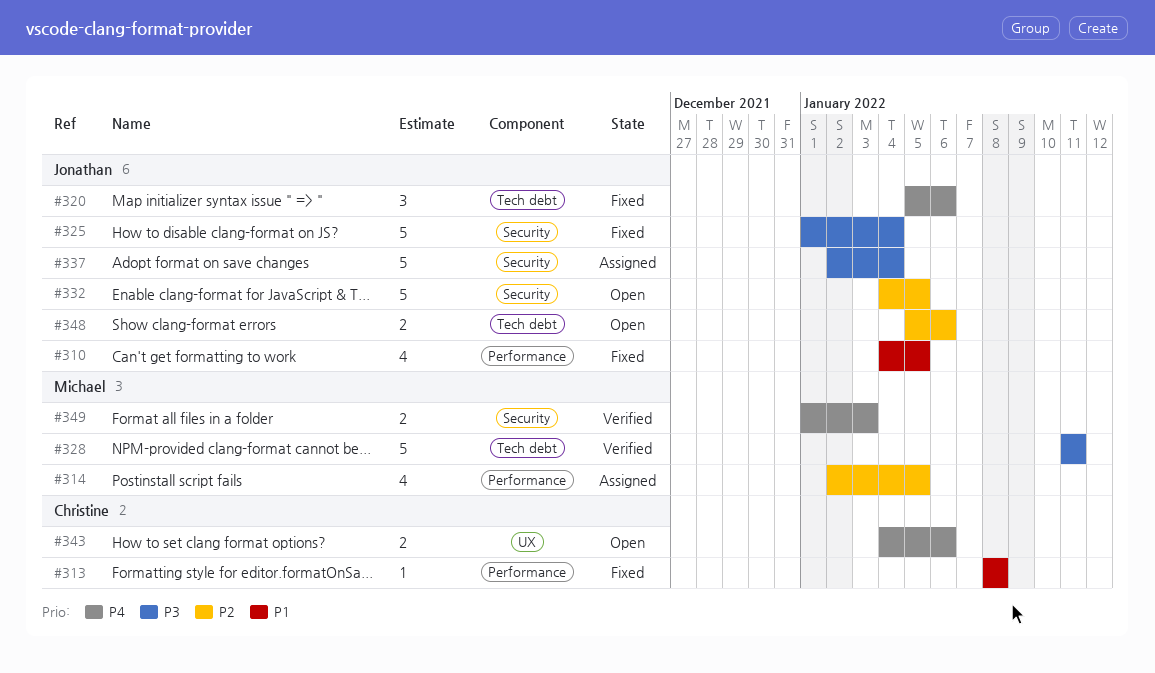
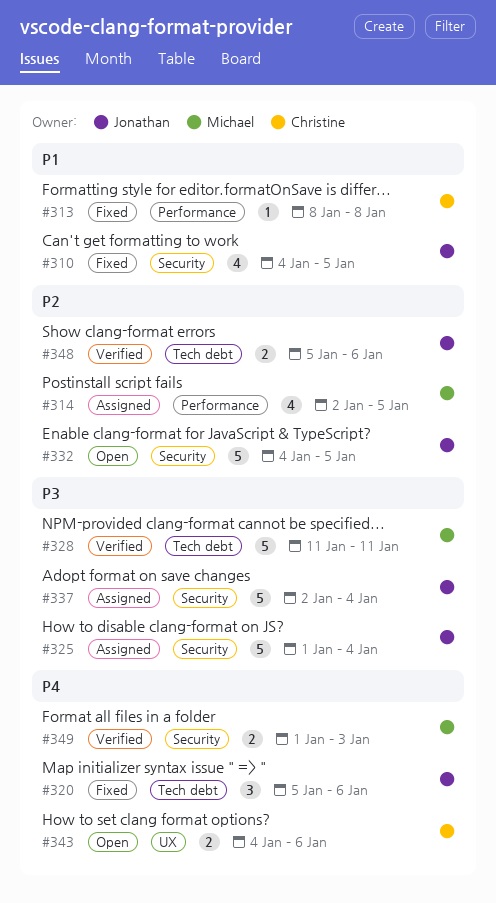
#310, label: Performance -> Security
#325, status: Fixed -> Assigned
#348, status: Open -> Verified

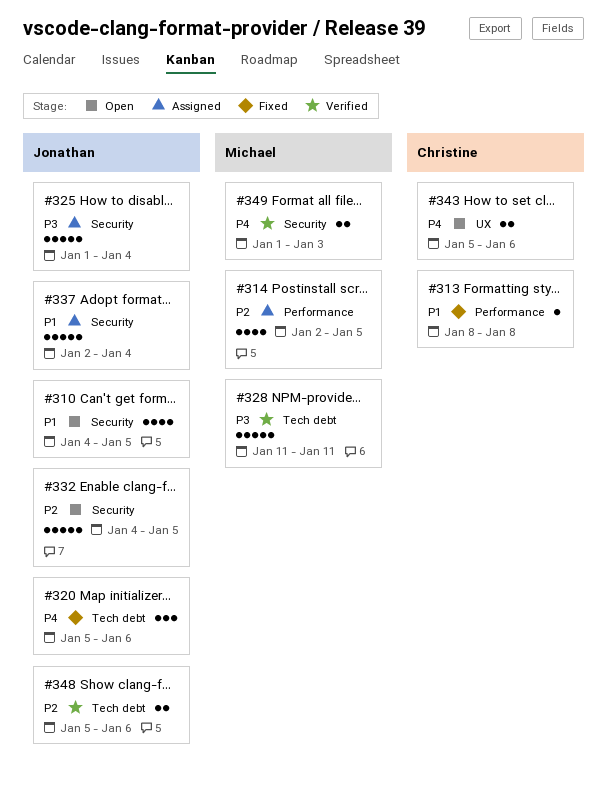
#310, status: Fixed -> Open
#337, priority: P3 -> P1
#343, start: Jan 4 -> Jan 5

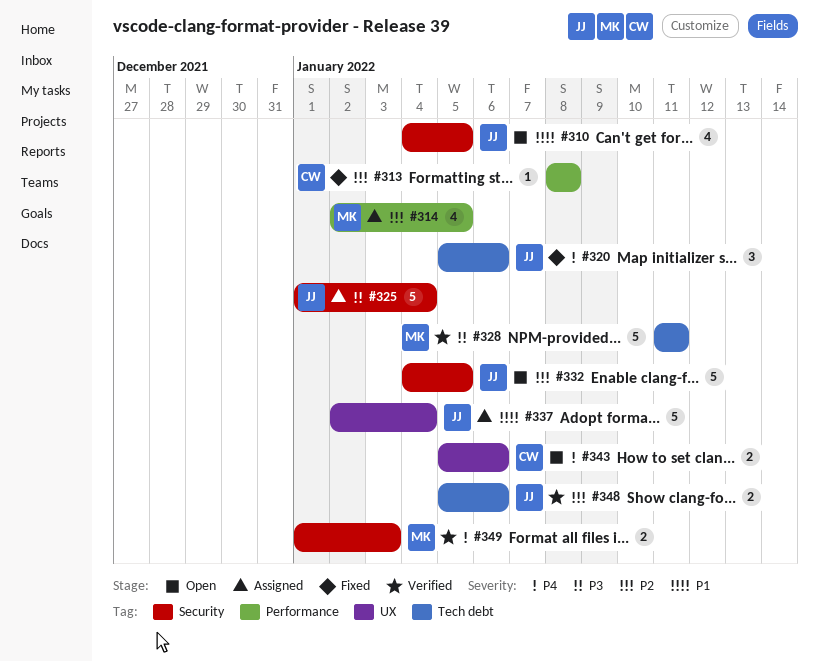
#313, priority: P1 -> P2
#337, label: Security -> UX

